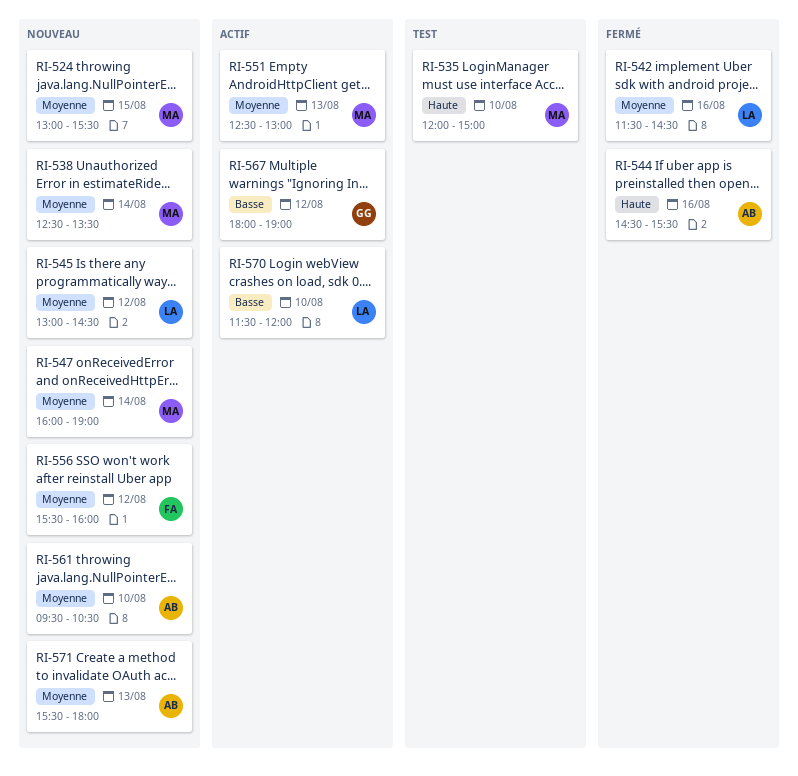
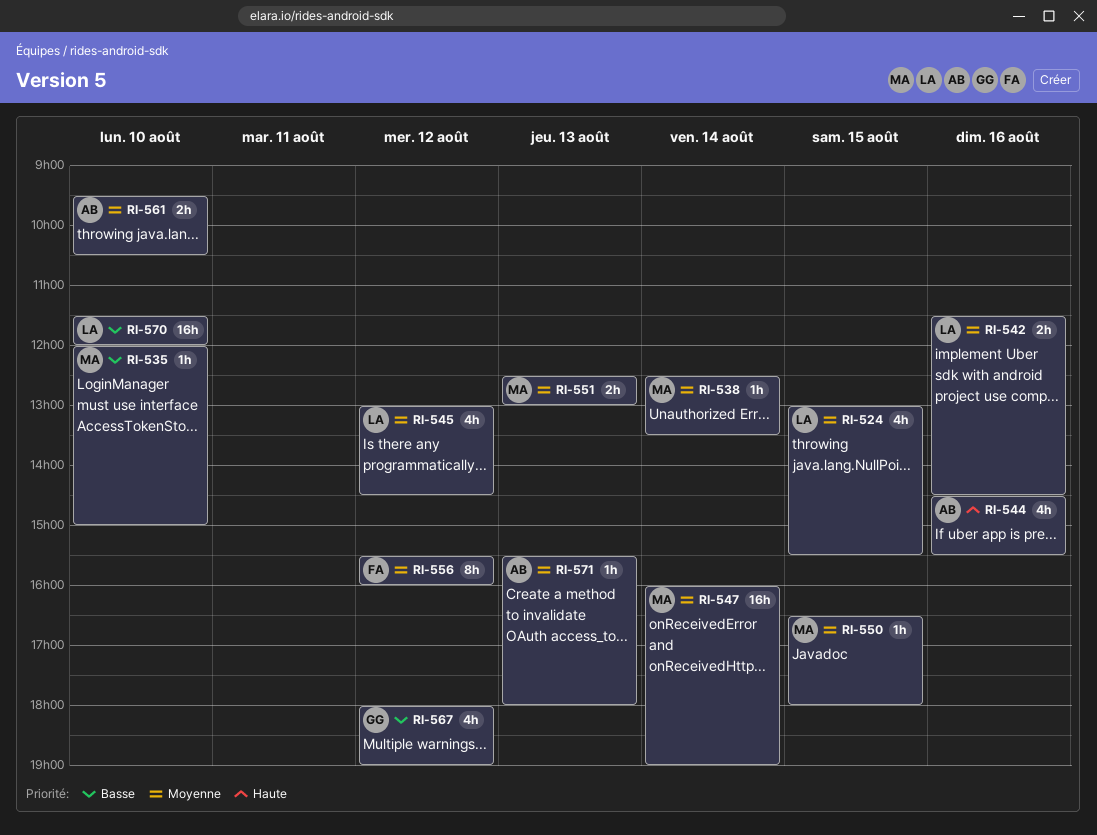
RI-524, owner: MA -> LA
RI-535, priority: Haute -> Basse
RI-550: none -> present

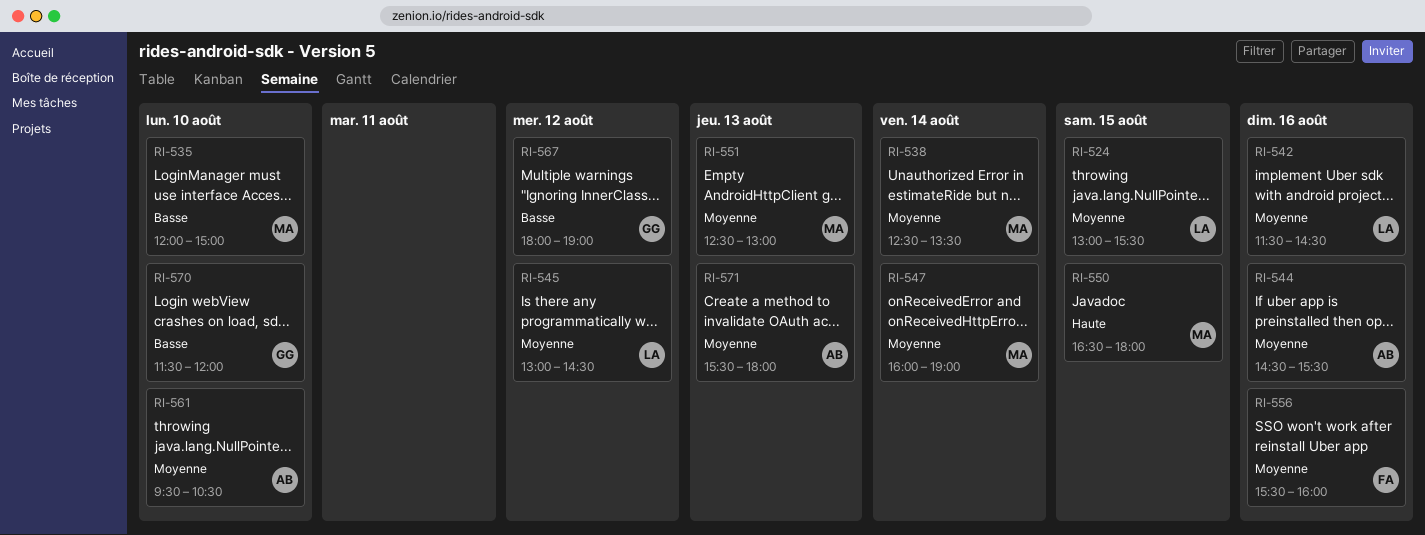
RI-544, priority: Haute -> Moyenne
RI-550, priority: Moyenne -> Haute
RI-556, day: Aug 12 -> Aug 16
RI-570, owner: LA -> GG

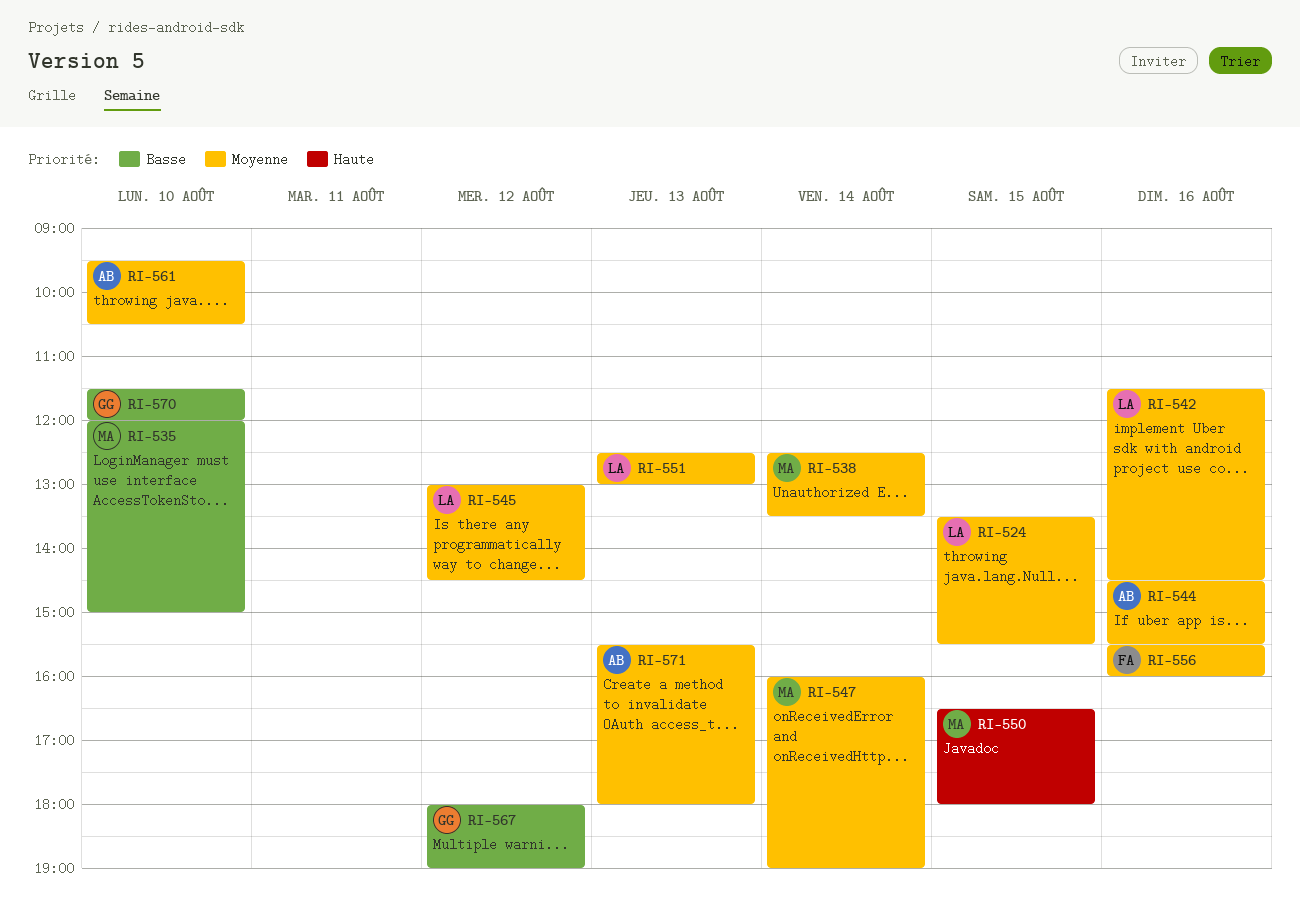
RI-524, begins: 13:00 -> 13:30
RI-551, owner: MA -> LA

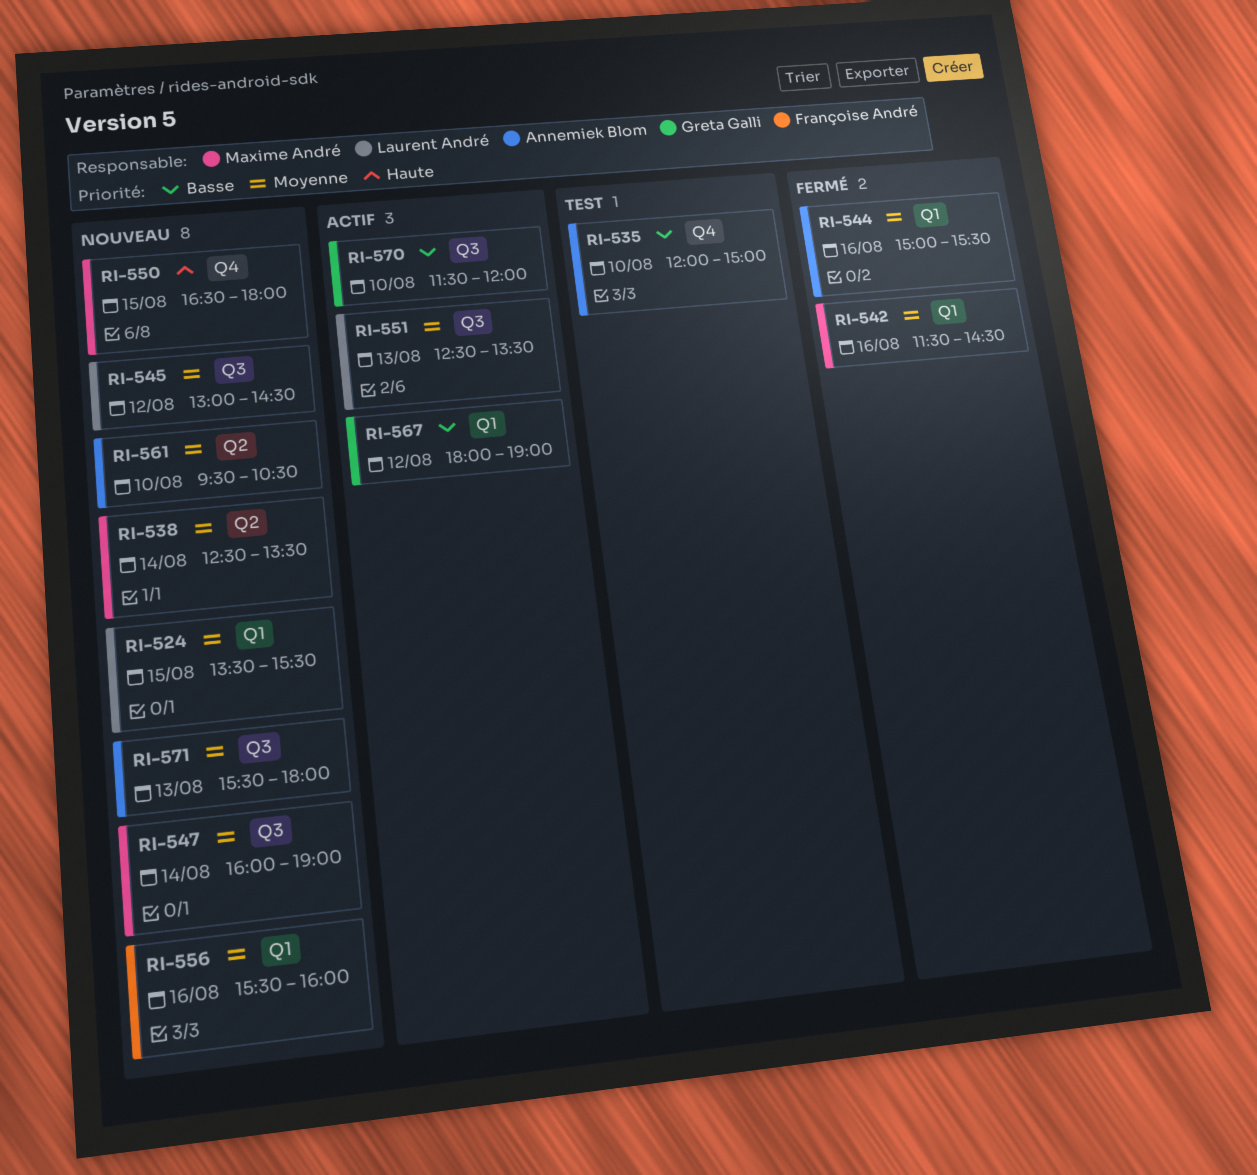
RI-535, owner: Maxime André -> Annemiek Blom
RI-542, owner: Laurent André -> Maxime André
RI-544, begins: 14:30 -> 15:00
RI-551, ends: 13:00 -> 13:30

